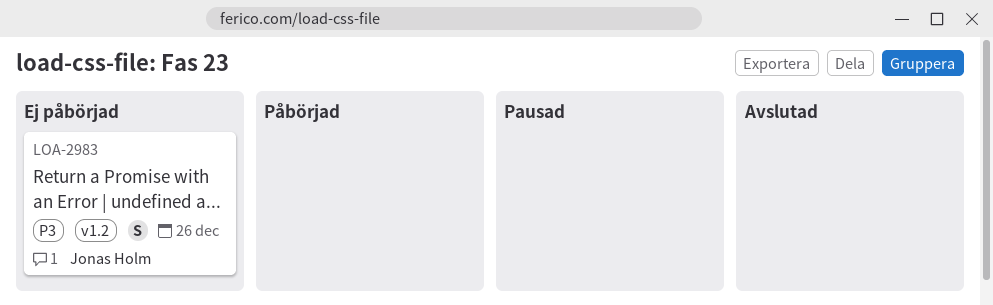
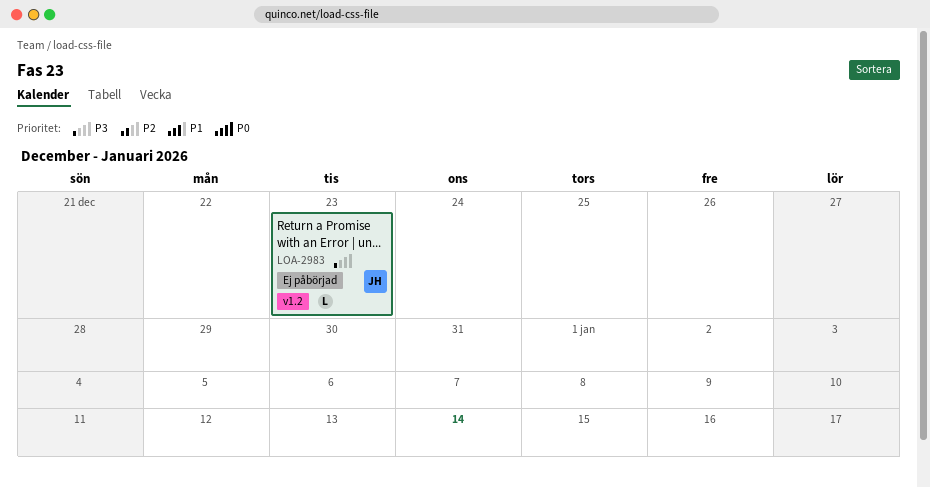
LOA-2983, estimate: S -> L
LOA-2983, due: Dec 26 -> Dec 23

